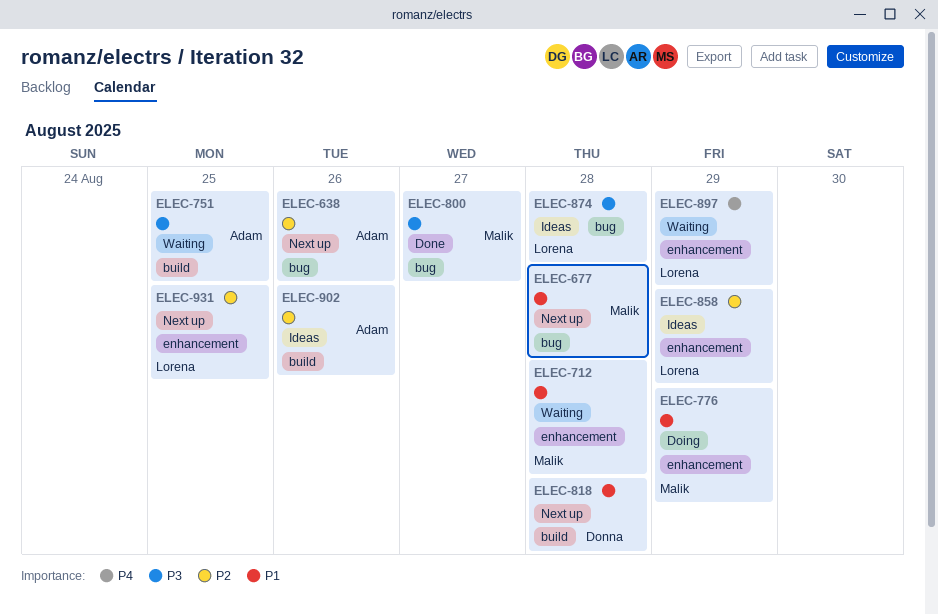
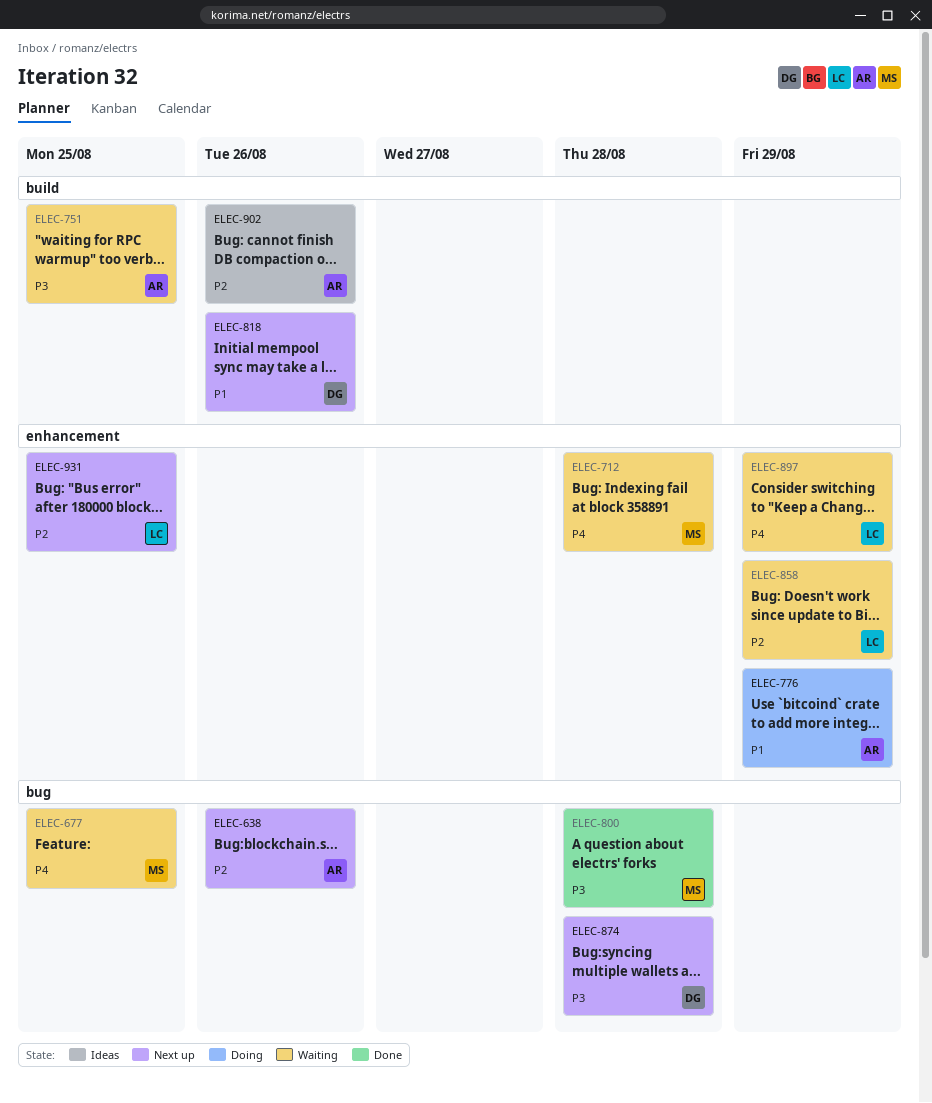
ELEC-677, status: Next up -> Waiting
ELEC-677, priority: P1 -> P4
ELEC-677, due: Aug 28 -> Aug 25
ELEC-712, priority: P1 -> P4
ELEC-776, owner: Malik -> Adam
ELEC-800, due: Aug 27 -> Aug 28
ELEC-818, due: Aug 28 -> Aug 26
ELEC-858, status: Ideas -> Waiting
ELEC-874, status: Ideas -> Next up
ELEC-874, owner: Lorena -> Donna

